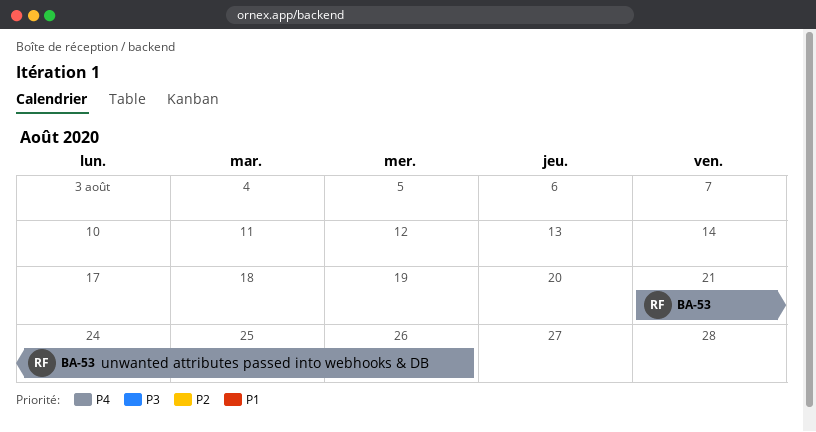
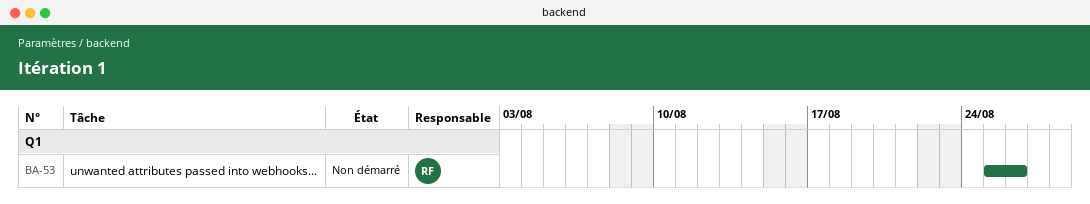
BA-53, start: Aug 21 -> Aug 25

